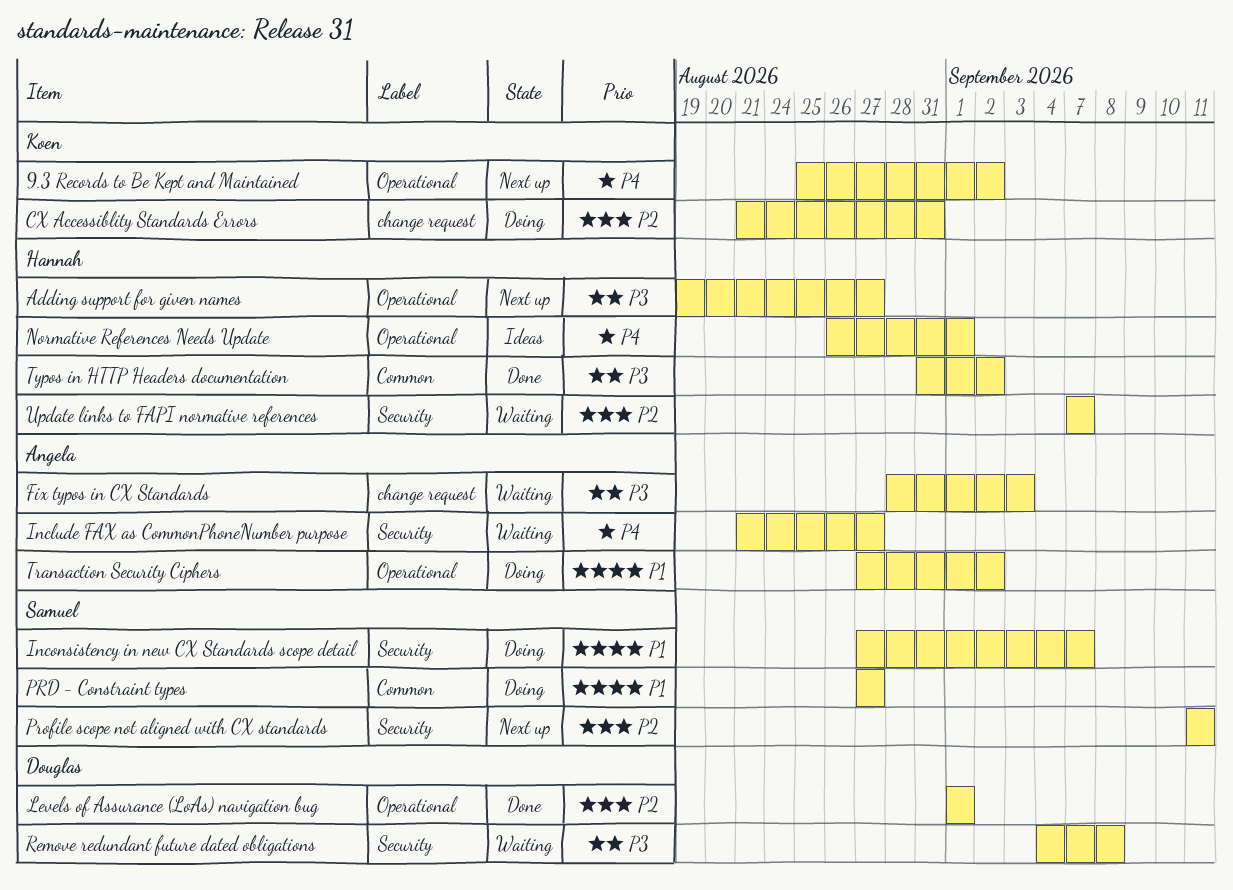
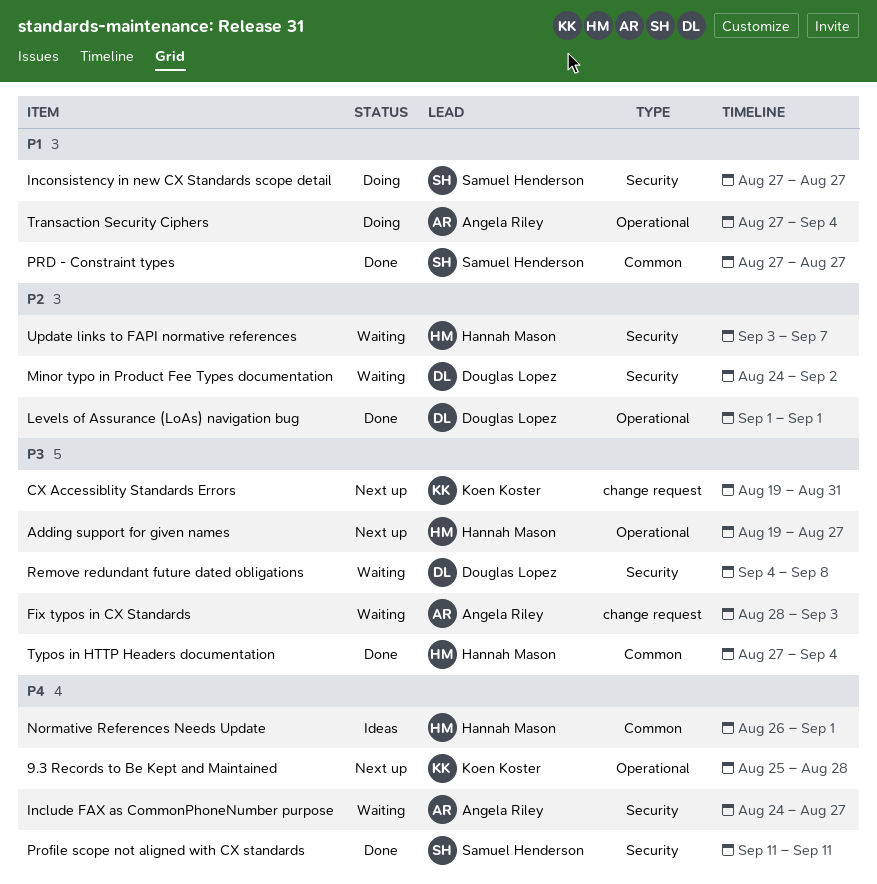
9.3 Records to Be Kept and Maintained, due: Sep 2 -> Aug 28
CX Accessiblity Standards Errors, status: Doing -> Next up
CX Accessiblity Standards Errors, priority: P2 -> P3
CX Accessiblity Standards Errors, start: Aug 21 -> Aug 19
Include FAX as CommonPhoneNumber purpose, start: Aug 21 -> Aug 24
Inconsistency in new CX Standards scope detail, due: Sep 7 -> Aug 27
Minor typo in Product Fee Types documentation: none -> present
Normative References Needs Update, label: Operational -> Common
PRD - Constraint types, status: Doing -> Done
Profile scope not aligned with CX standards, status: Next up -> Done
Profile scope not aligned with CX standards, priority: P2 -> P4
Transaction Security Ciphers, due: Sep 2 -> Sep 4
Typos in HTTP Headers documentation, start: Aug 31 -> Aug 27
Typos in HTTP Headers documentation, due: Sep 2 -> Sep 4
Update links to FAPI normative references, start: Sep 7 -> Sep 3

